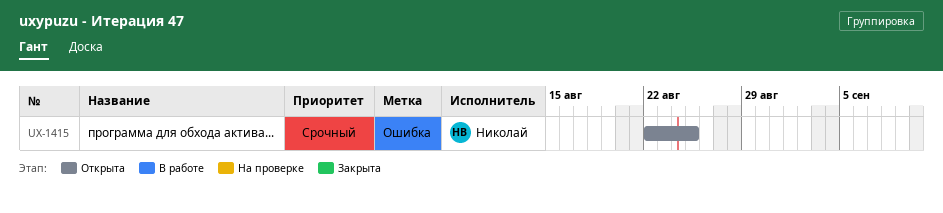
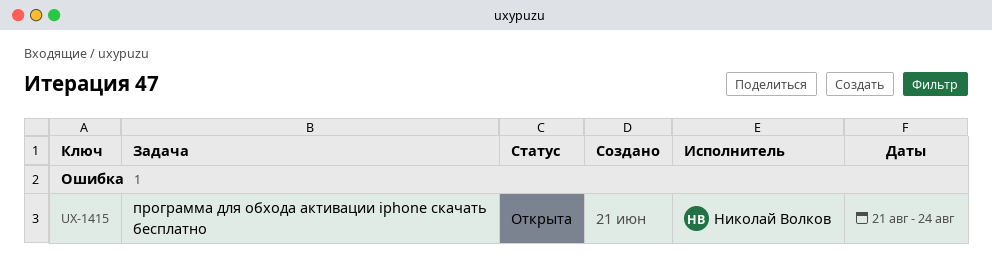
UX-1415, start: Aug 22 -> Aug 21
UX-1415, due: Aug 25 -> Aug 24

